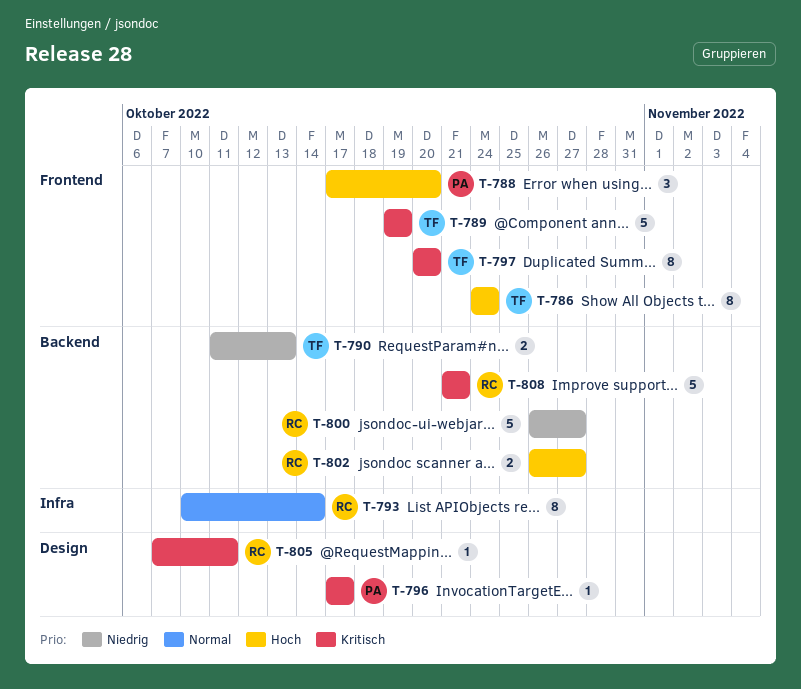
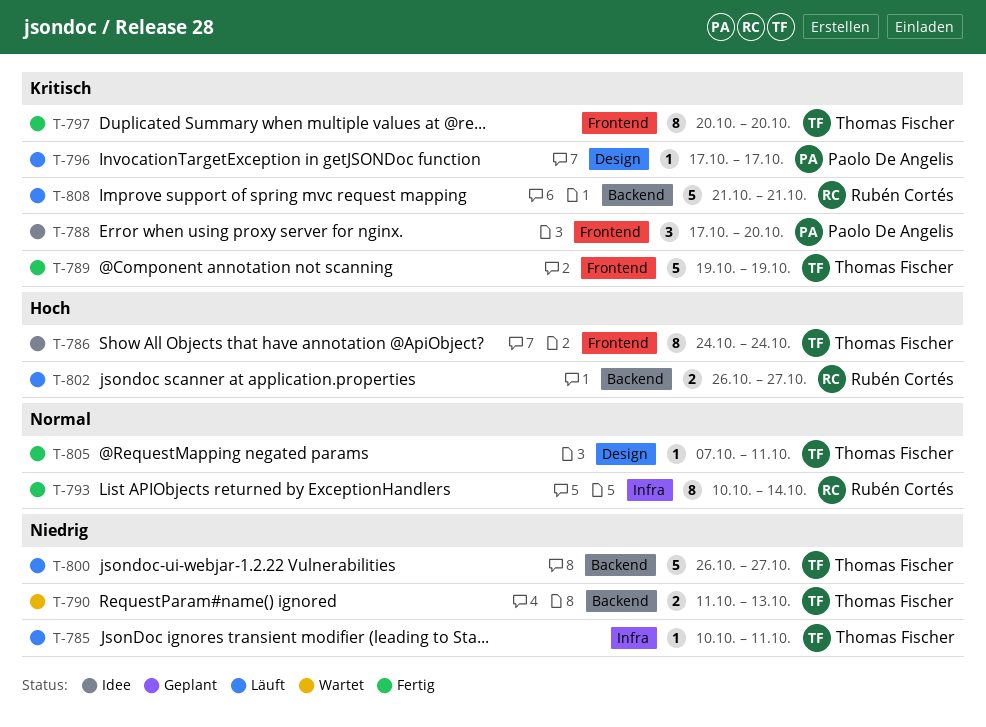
T-785: none -> present
T-788, priority: Hoch -> Kritisch
T-800, owner: Rubén Cortés -> Thomas Fischer
T-805, owner: Rubén Cortés -> Thomas Fischer
T-805, priority: Kritisch -> Normal

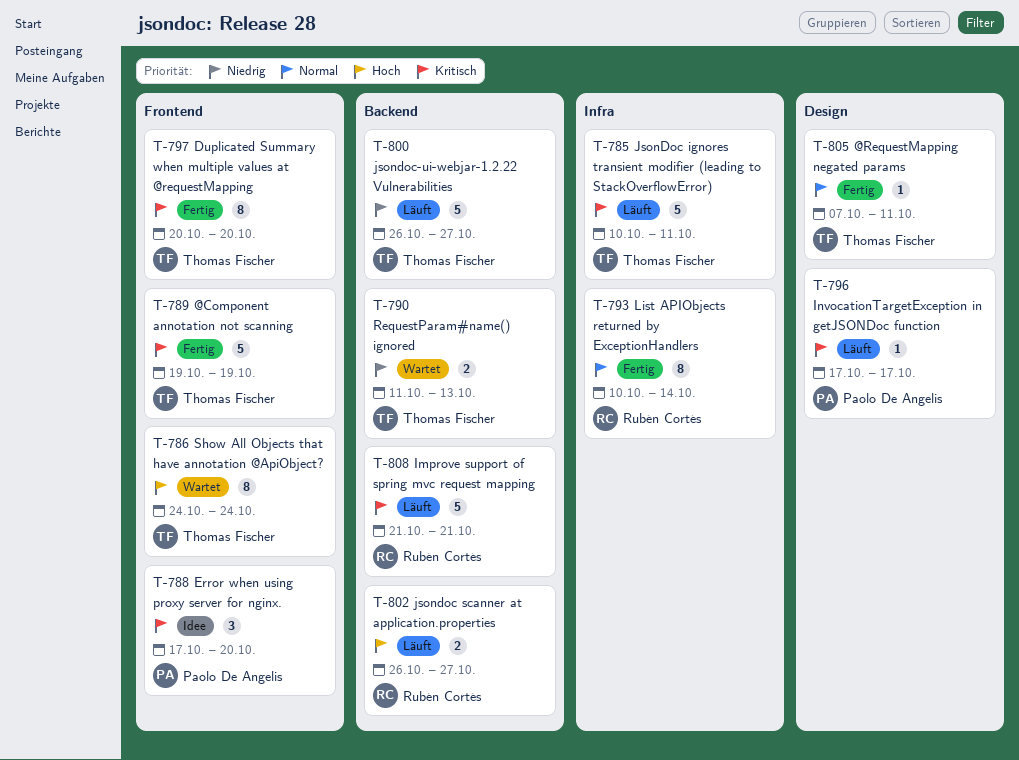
T-785, priority: Niedrig -> Kritisch
T-785, estimate: 1 -> 5
T-786, status: Idee -> Wartet

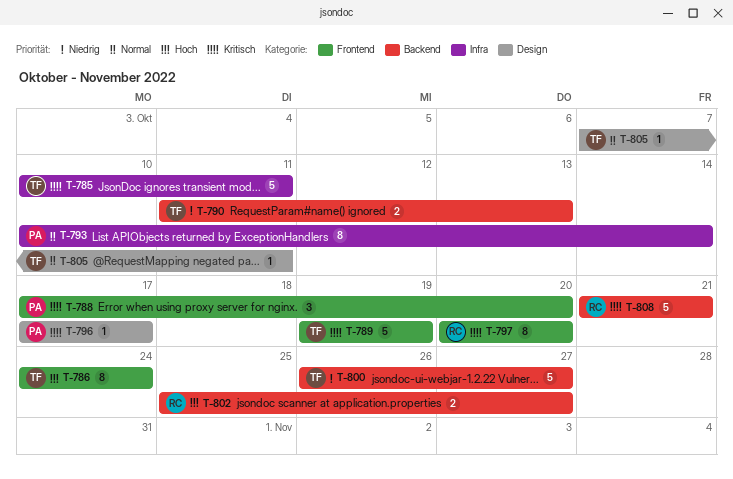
T-793, owner: Rubén Cortés -> Paolo De Angelis
T-797, owner: Thomas Fischer -> Rubén Cortés
T-802, start: Oct 26 -> Oct 25

